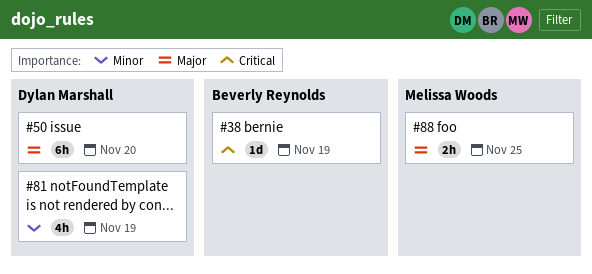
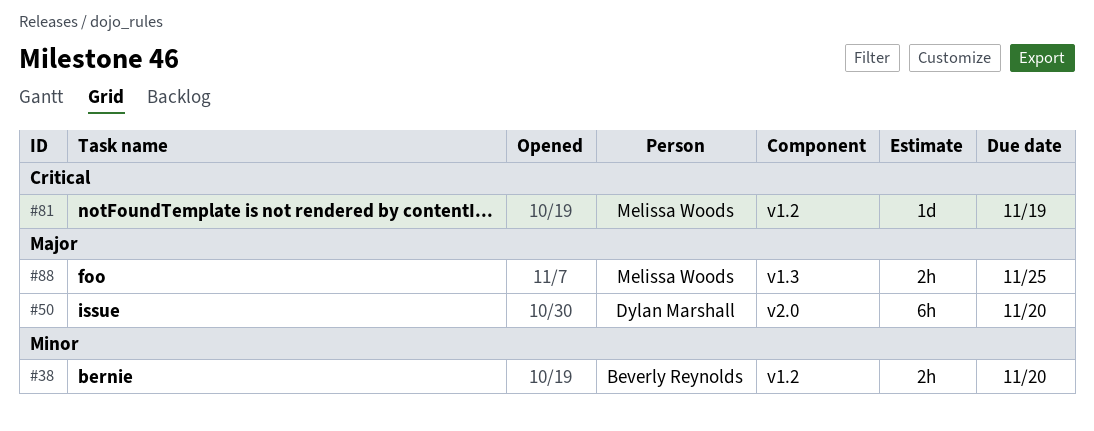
#38, priority: Critical -> Minor
#38, estimate: 1d -> 2h
#38, due: Nov 19 -> Nov 20
#81, owner: Dylan Marshall -> Melissa Woods
#81, priority: Minor -> Critical
#81, estimate: 4h -> 1d

